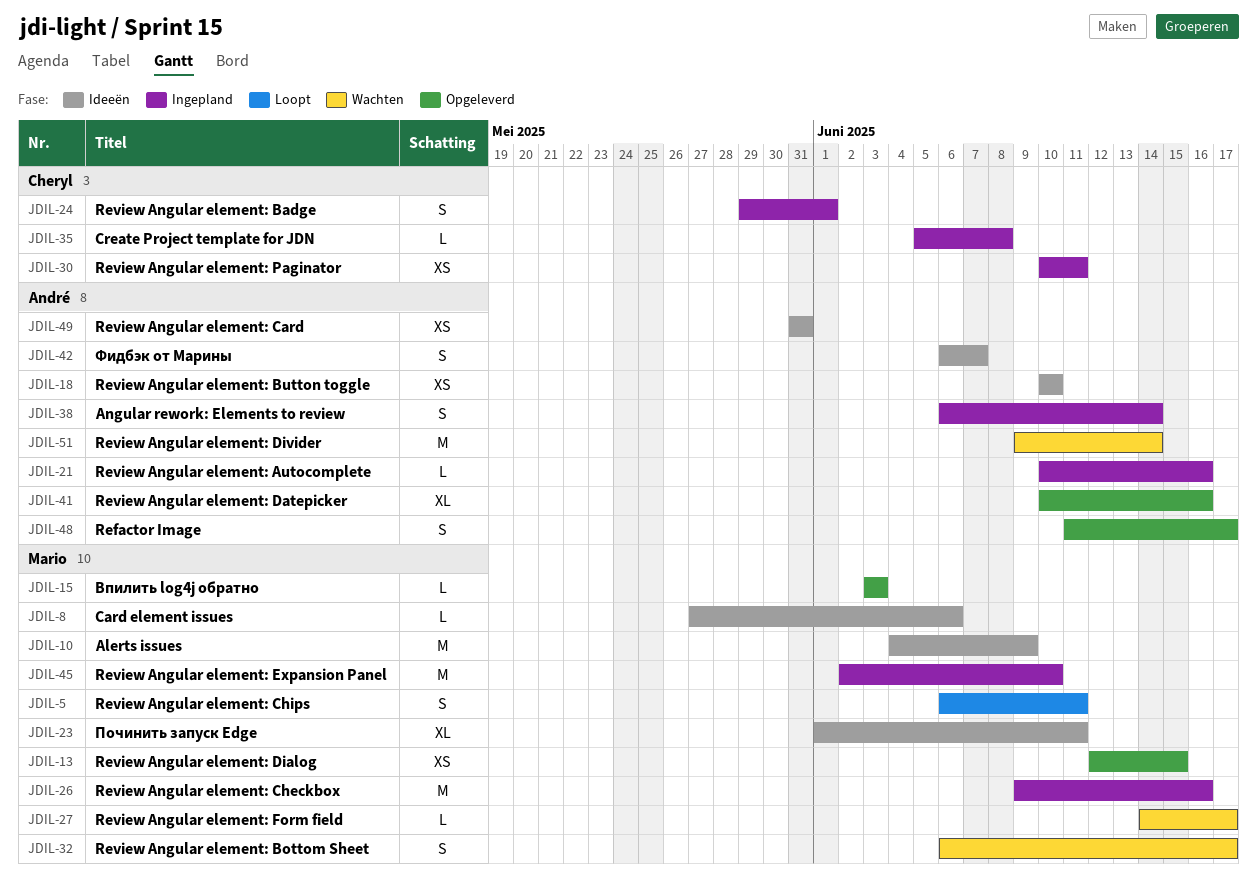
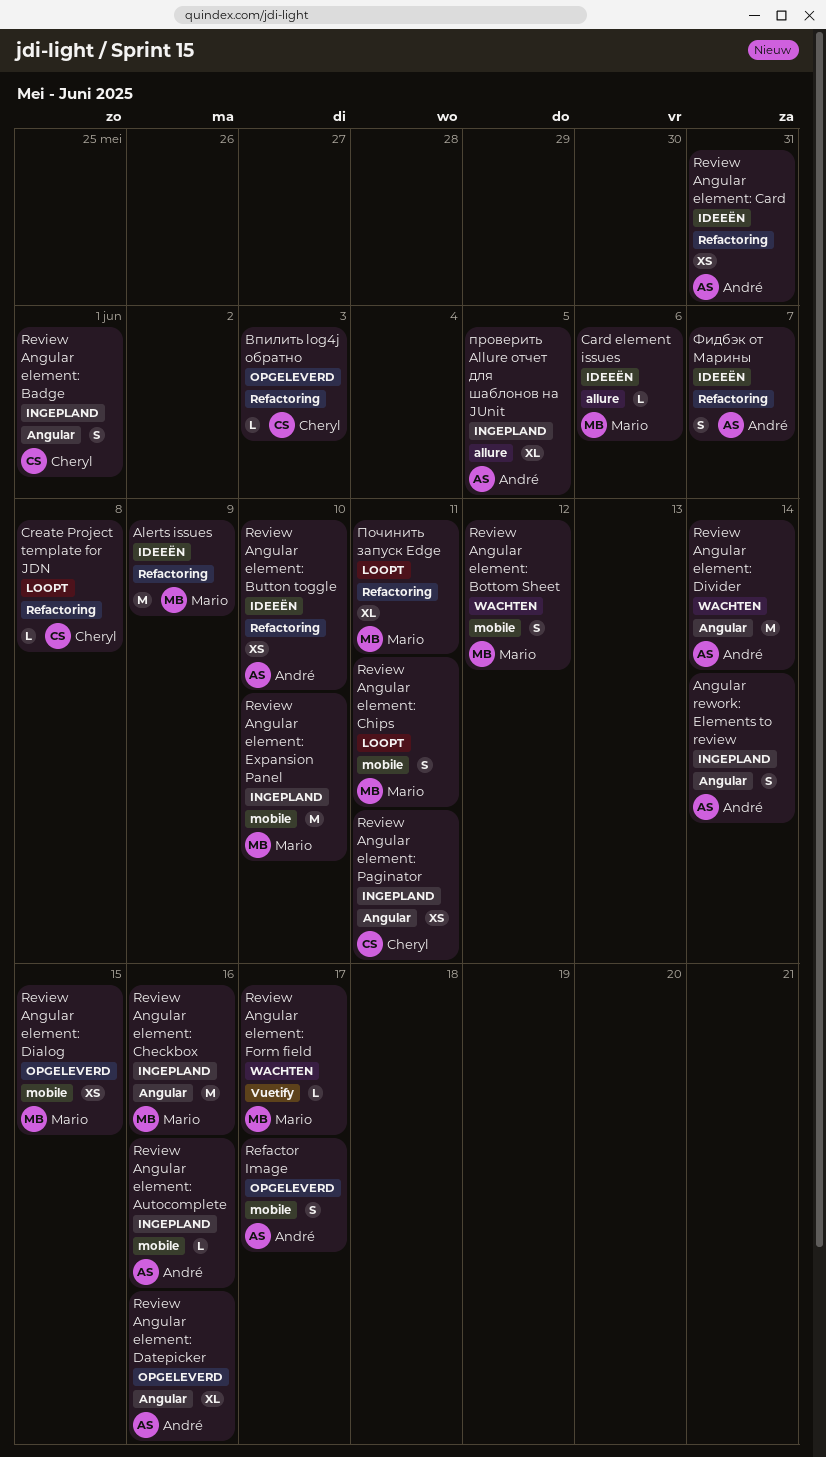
Create Project template for JDN, status: Ingepland -> Loopt
Review Angular element: Bottom Sheet, due: Jun 17 -> Jun 12
Впилить log4j обратно, owner: Mario -> Cheryl
Починить запуск Edge, status: Ideeën -> Loopt
проверить Allure отчет для шаблонов на JUnit: none -> present

